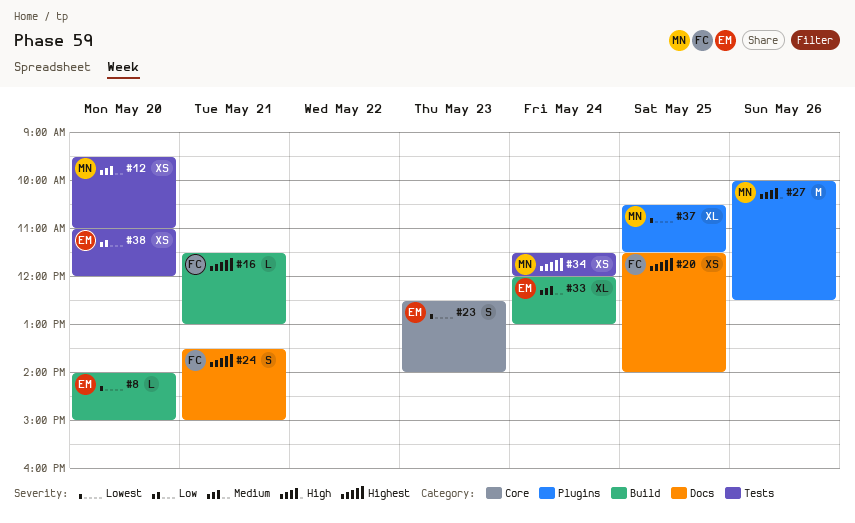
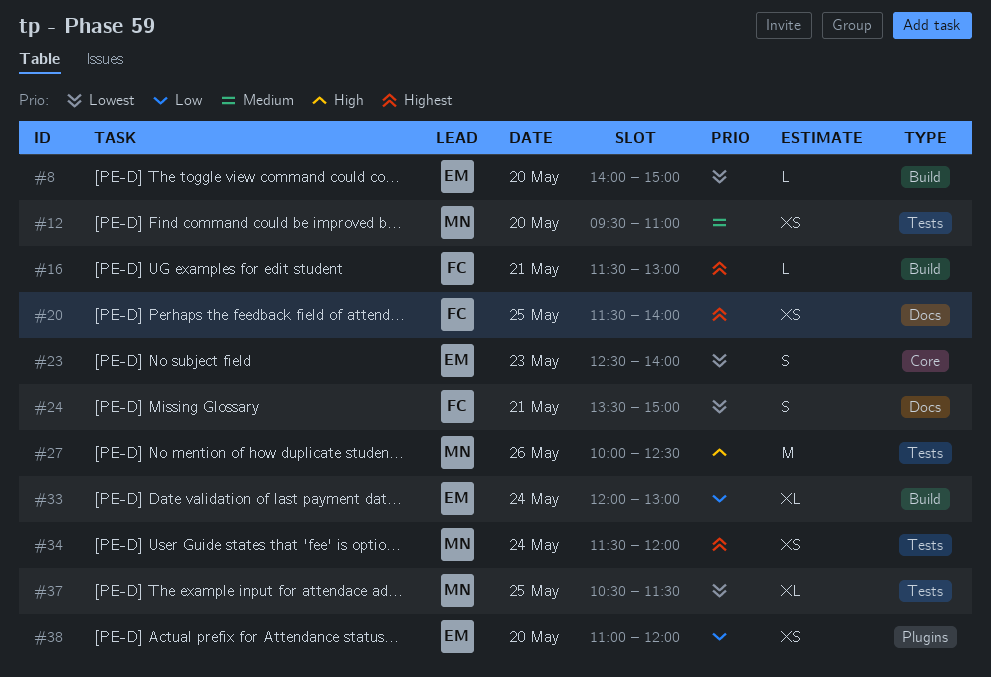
#24, priority: Highest -> Lowest
#27, label: Plugins -> Tests
#33, priority: Medium -> Low
#37, label: Plugins -> Tests
#38, label: Tests -> Plugins

